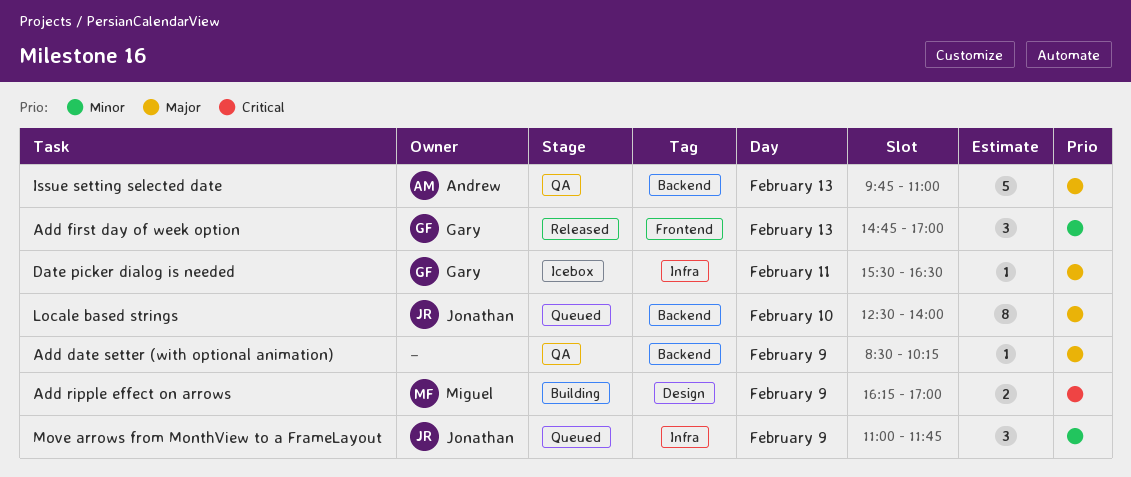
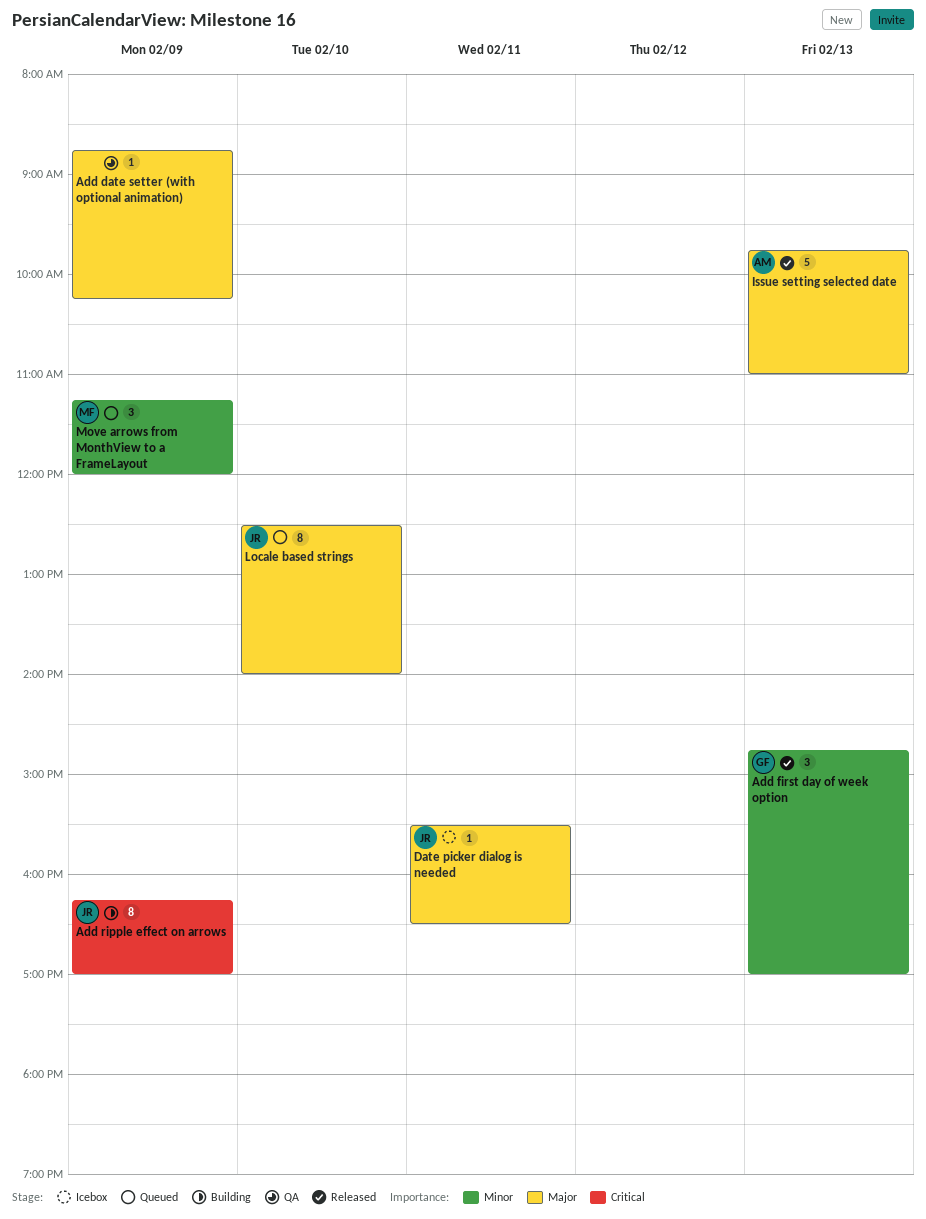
Add date setter (with optional animation), begins: 08:30 -> 08:45
Add ripple effect on arrows, owner: Miguel -> Jonathan
Add ripple effect on arrows, estimate: 2 -> 8
Date picker dialog is needed, owner: Gary -> Jonathan
Issue setting selected date, status: QA -> Released
Move arrows from MonthView to a FrameLayout, owner: Jonathan -> Miguel
Move arrows from MonthView to a FrameLayout, begins: 11:00 -> 11:15
Move arrows from MonthView to a FrameLayout, ends: 11:45 -> 12:00

